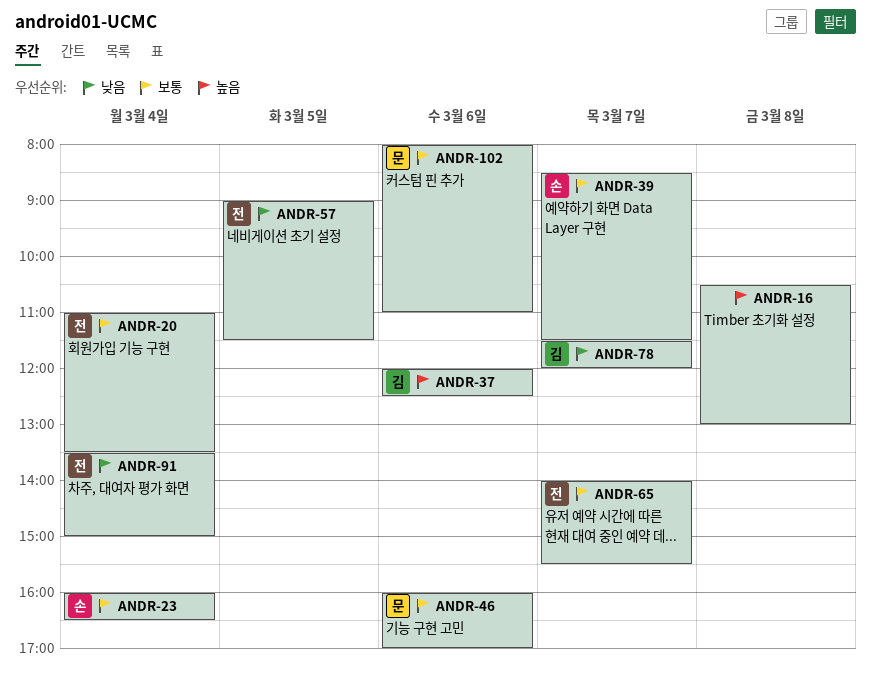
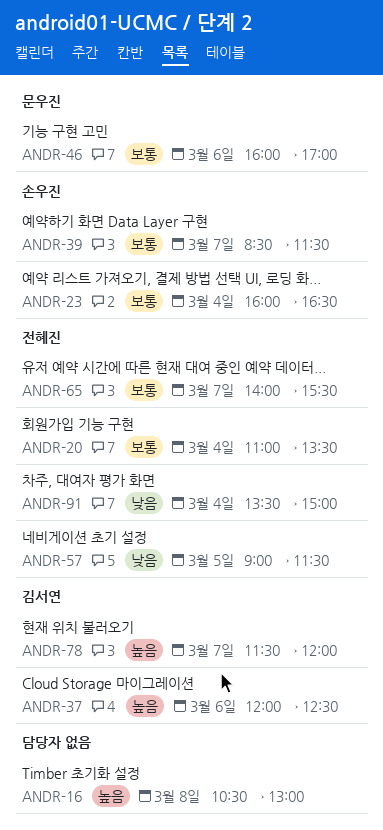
ANDR-78, priority: 낮음 -> 높음
ANDR-102: present -> none

